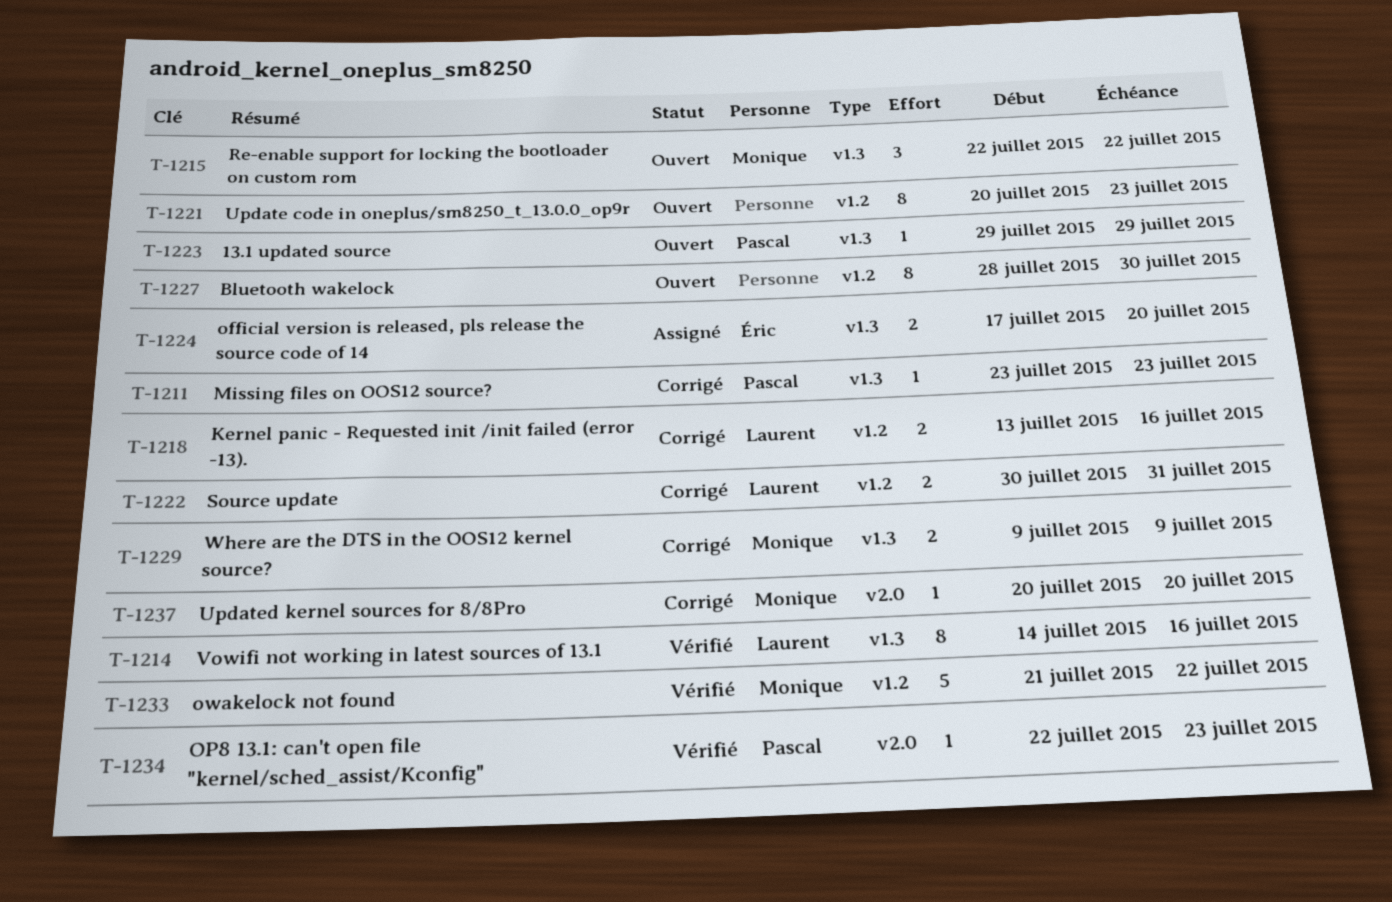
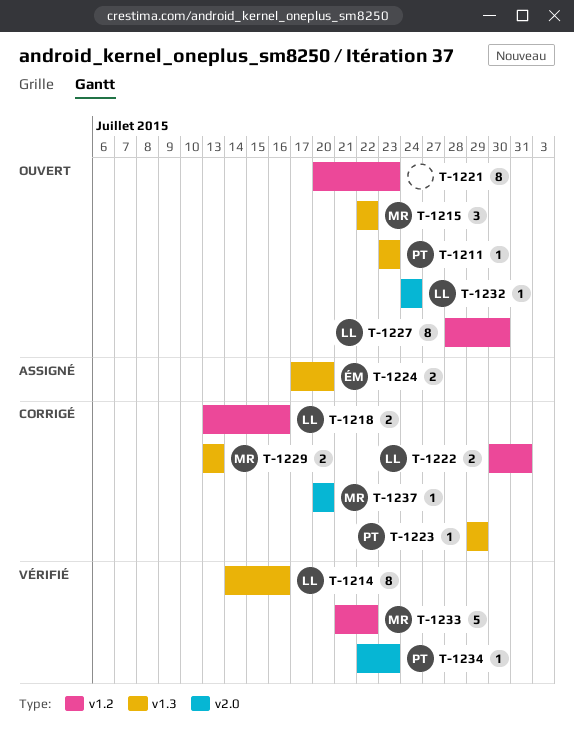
T-1211, status: Corrigé -> Ouvert
T-1223, status: Ouvert -> Corrigé
T-1227, owner: none -> Laurent
T-1229, start: Jul 9 -> Jul 13
T-1229, due: Jul 9 -> Jul 13
T-1232: none -> present

